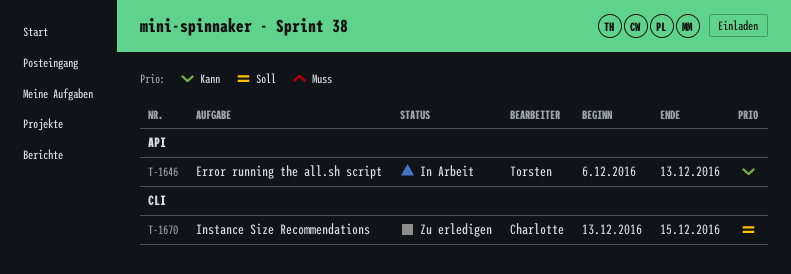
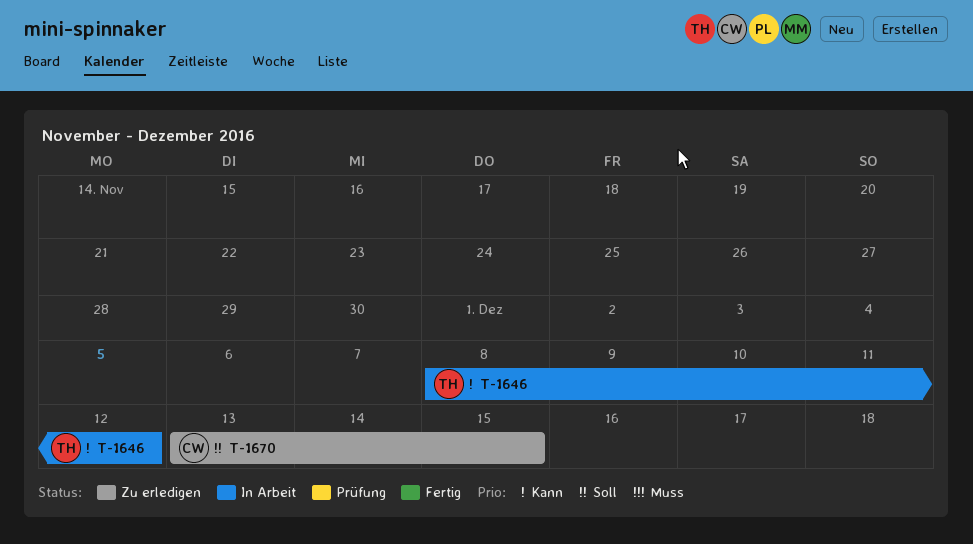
T-1646, start: Dec 6 -> Dec 8
T-1646, due: Dec 13 -> Dec 12

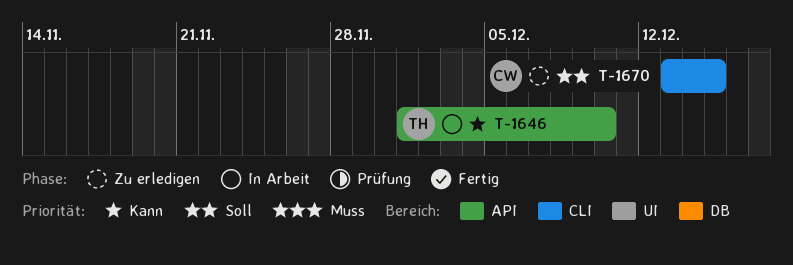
T-1646, start: Dec 8 -> Dec 1
T-1646, due: Dec 12 -> Dec 10

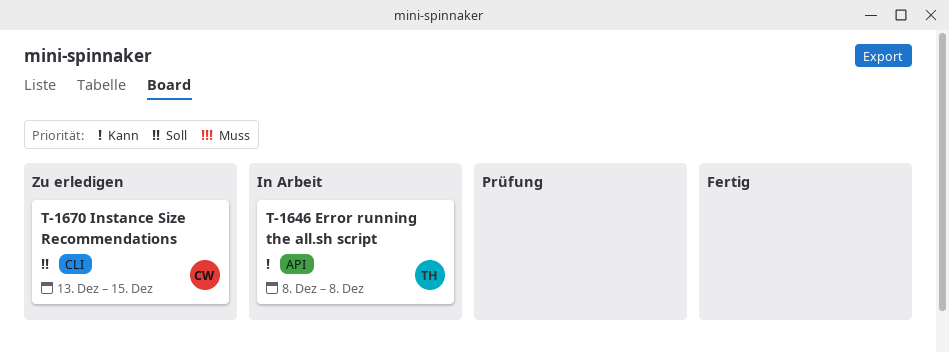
T-1646, start: Dec 1 -> Dec 8
T-1646, due: Dec 10 -> Dec 8

